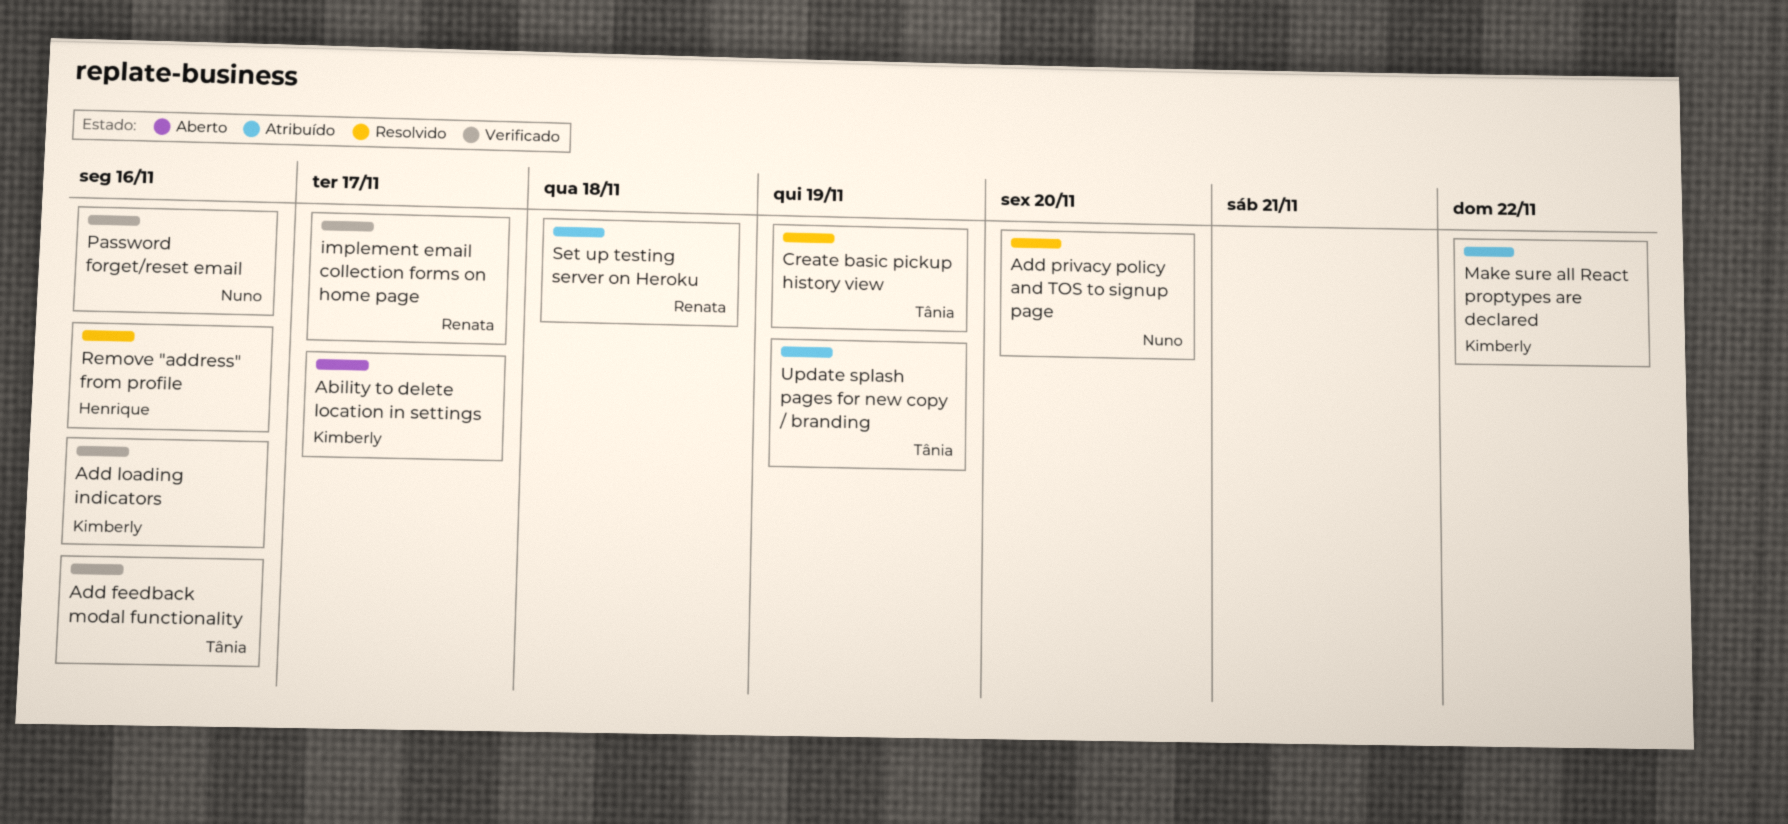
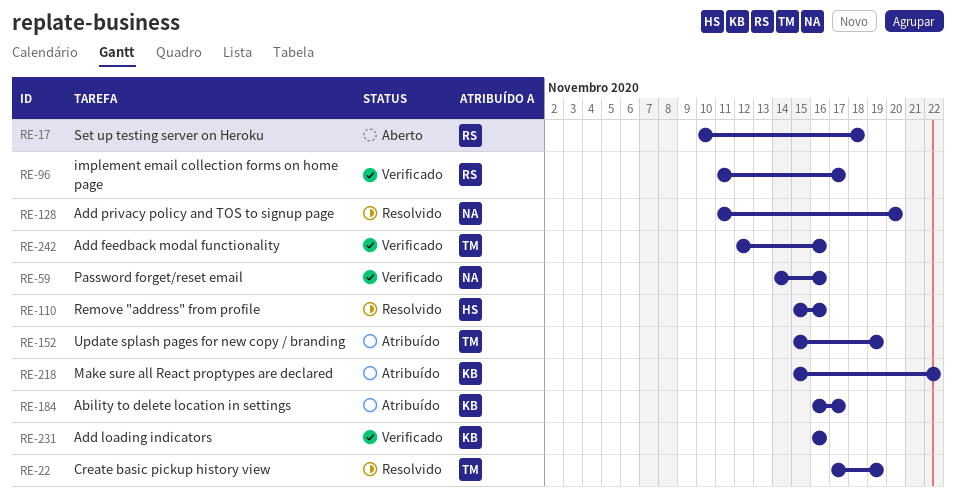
Ability to delete location in settings, status: Aberto -> Atribuído
Set up testing server on Heroku, status: Atribuído -> Aberto

